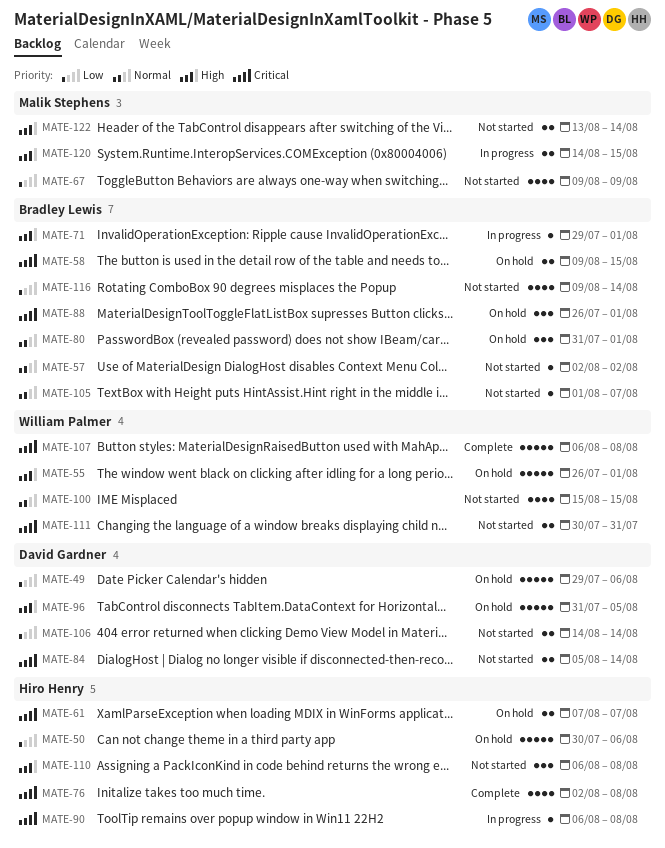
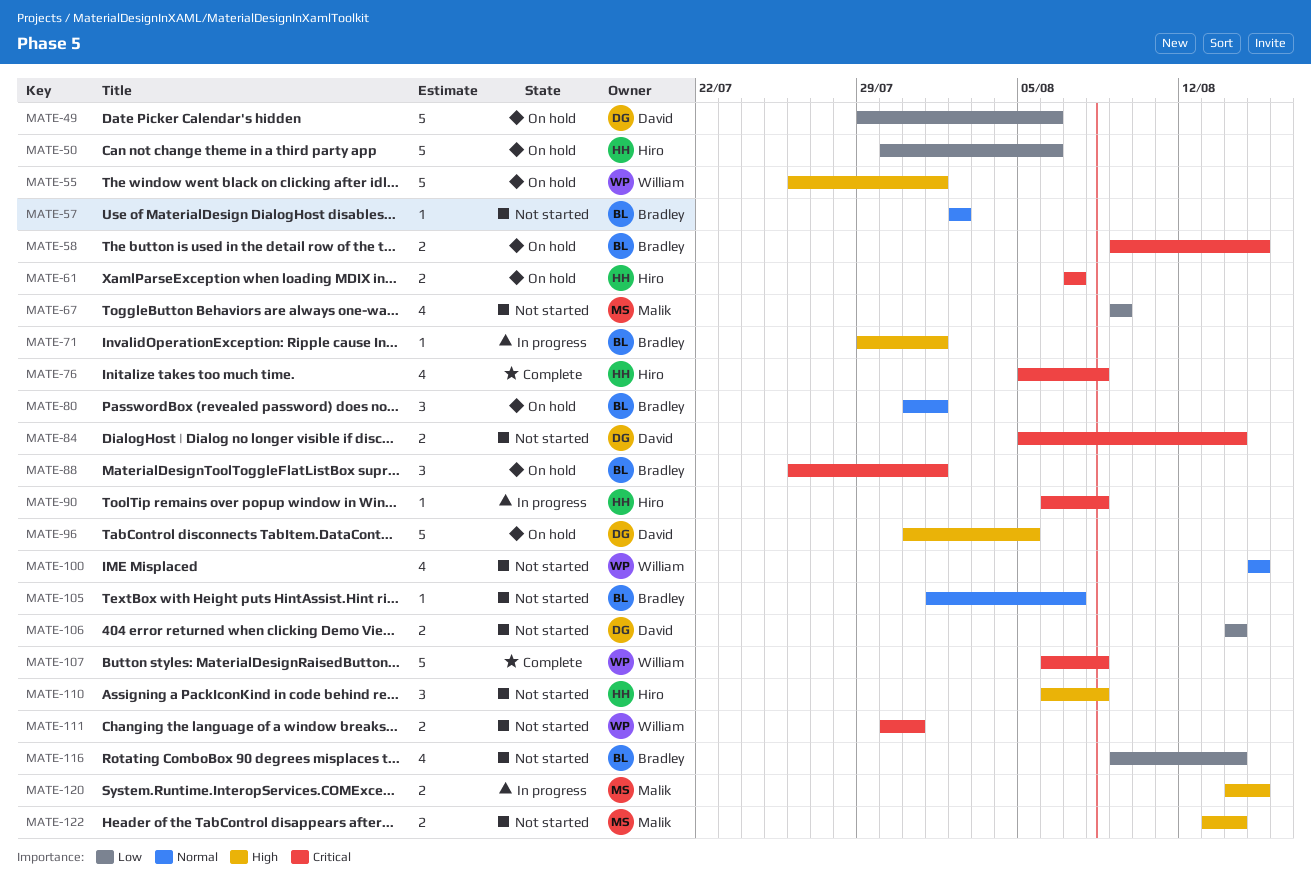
MATE-76, start: Aug 2 -> Aug 5

